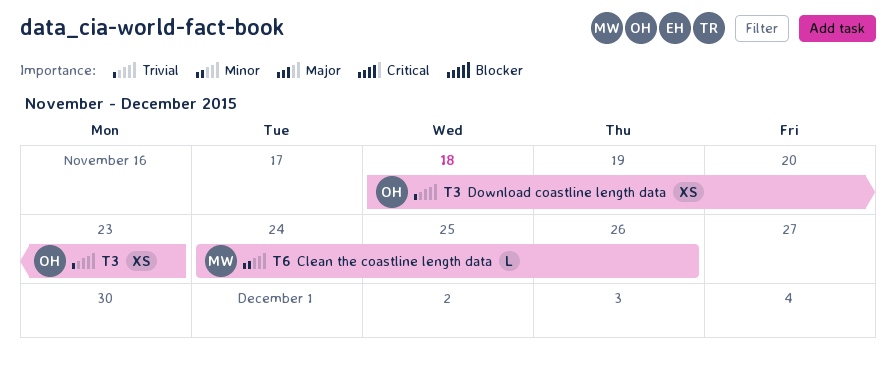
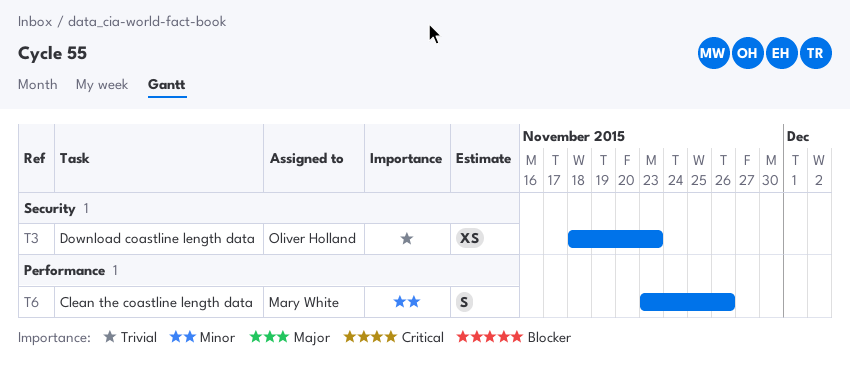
T6, estimate: L -> S
T6, start: Nov 24 -> Nov 23

